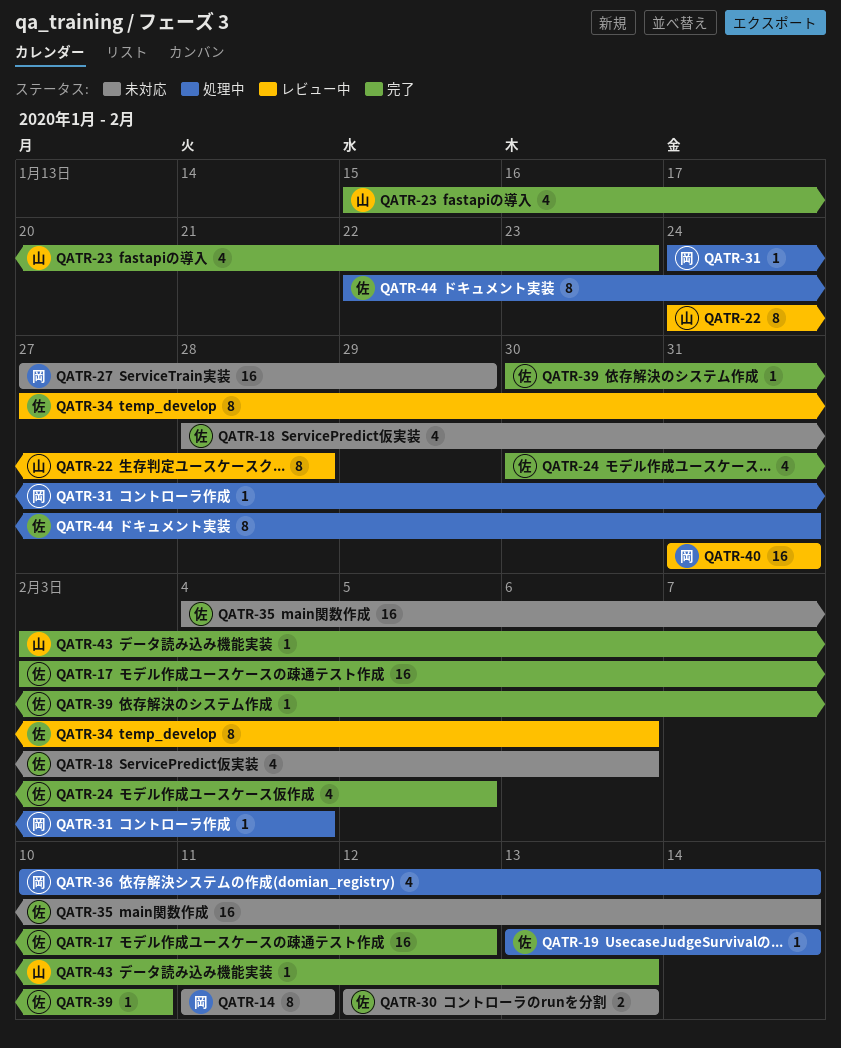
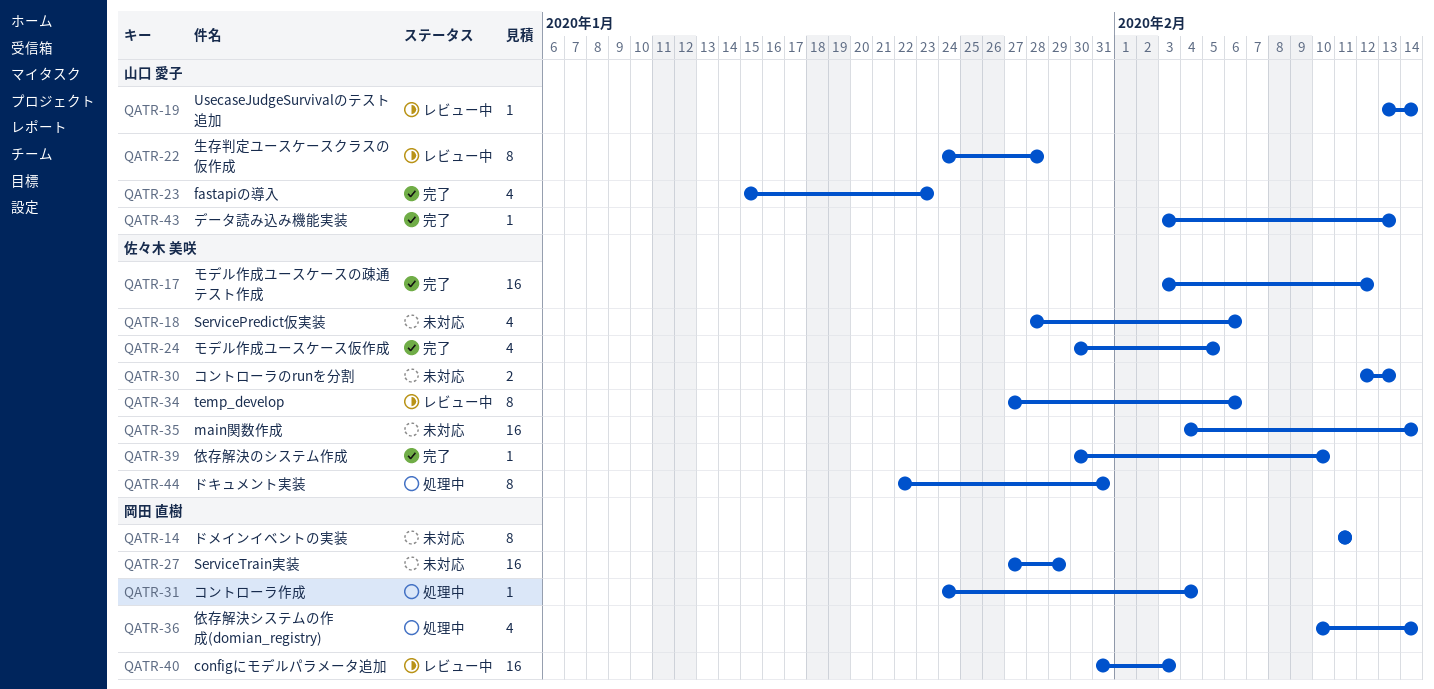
QATR-19, status: 処理中 -> レビュー中
QATR-19, owner: 佐々木 美咲 -> 山口 愛子
QATR-40, due: Jan 31 -> Feb 3

